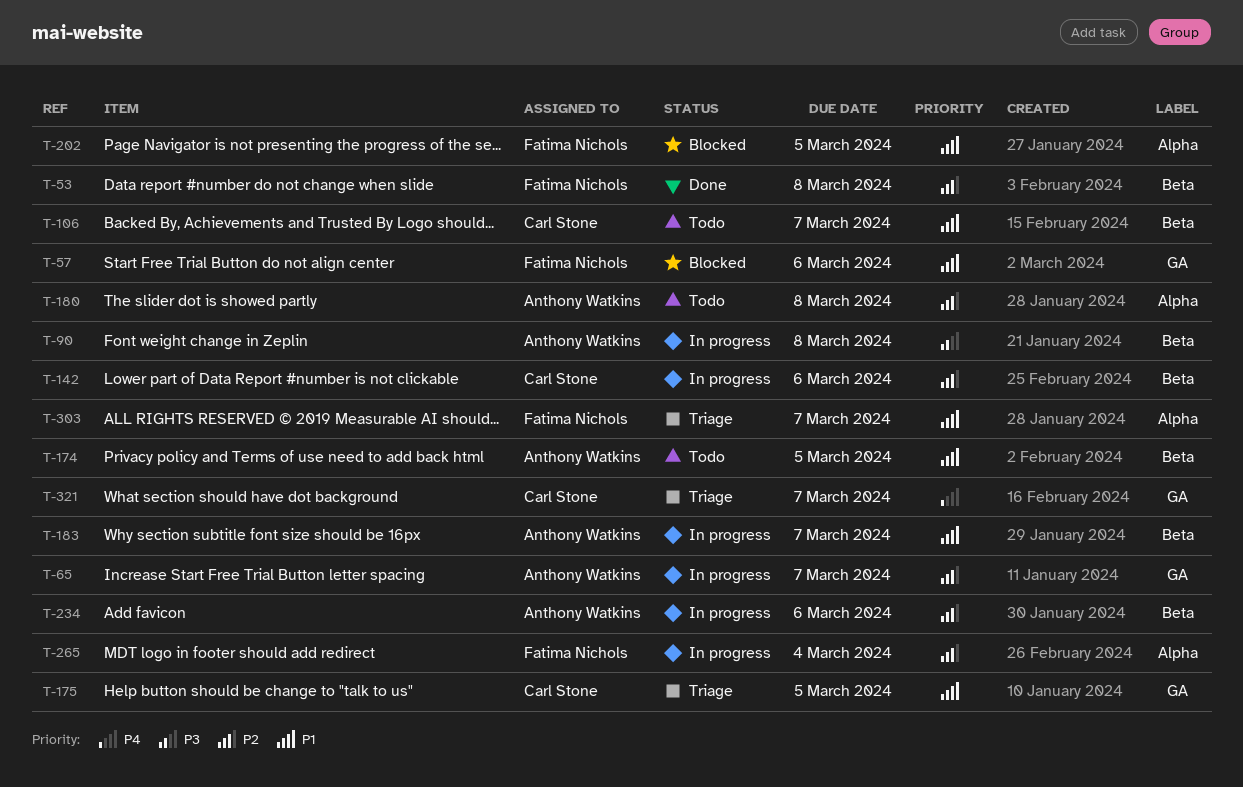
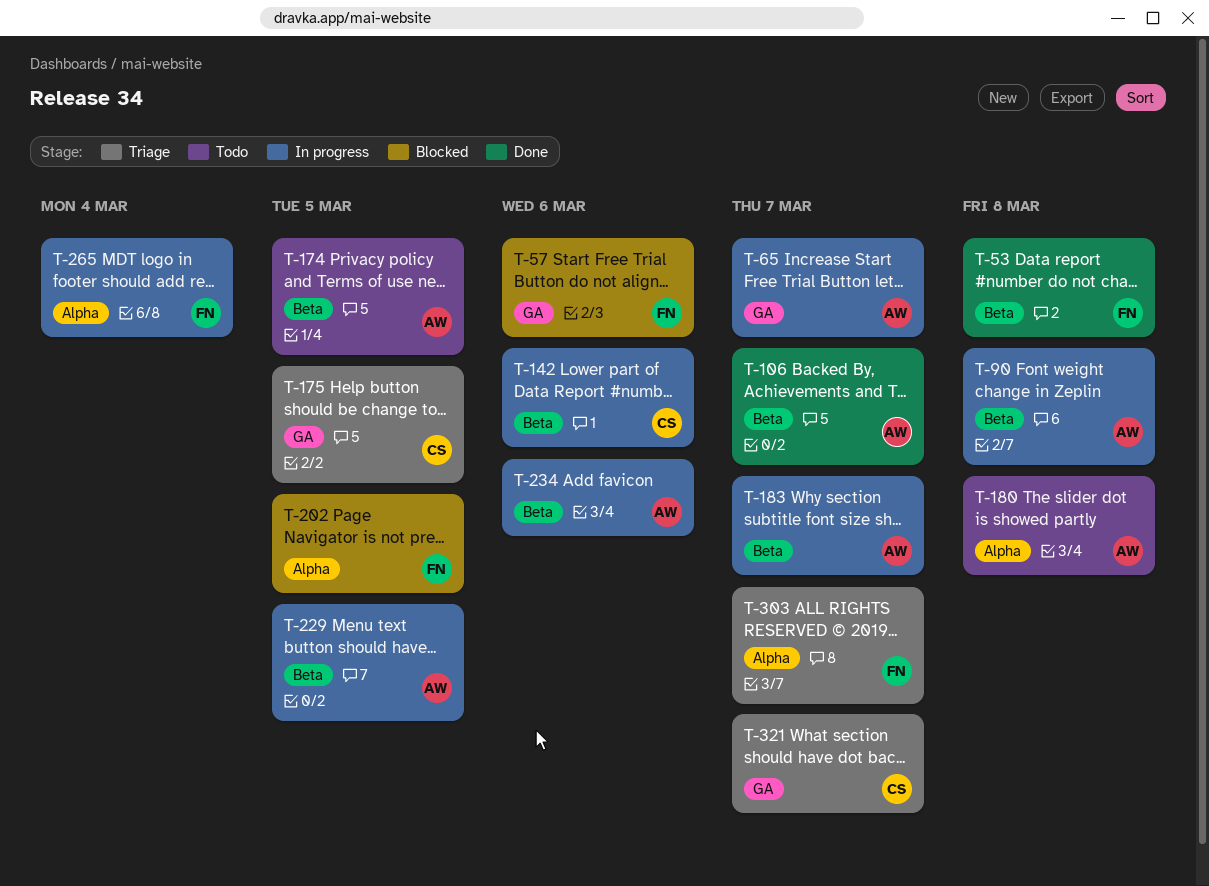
T-106, status: Todo -> Done
T-106, owner: Carl Stone -> Anthony Watkins
T-229: none -> present

